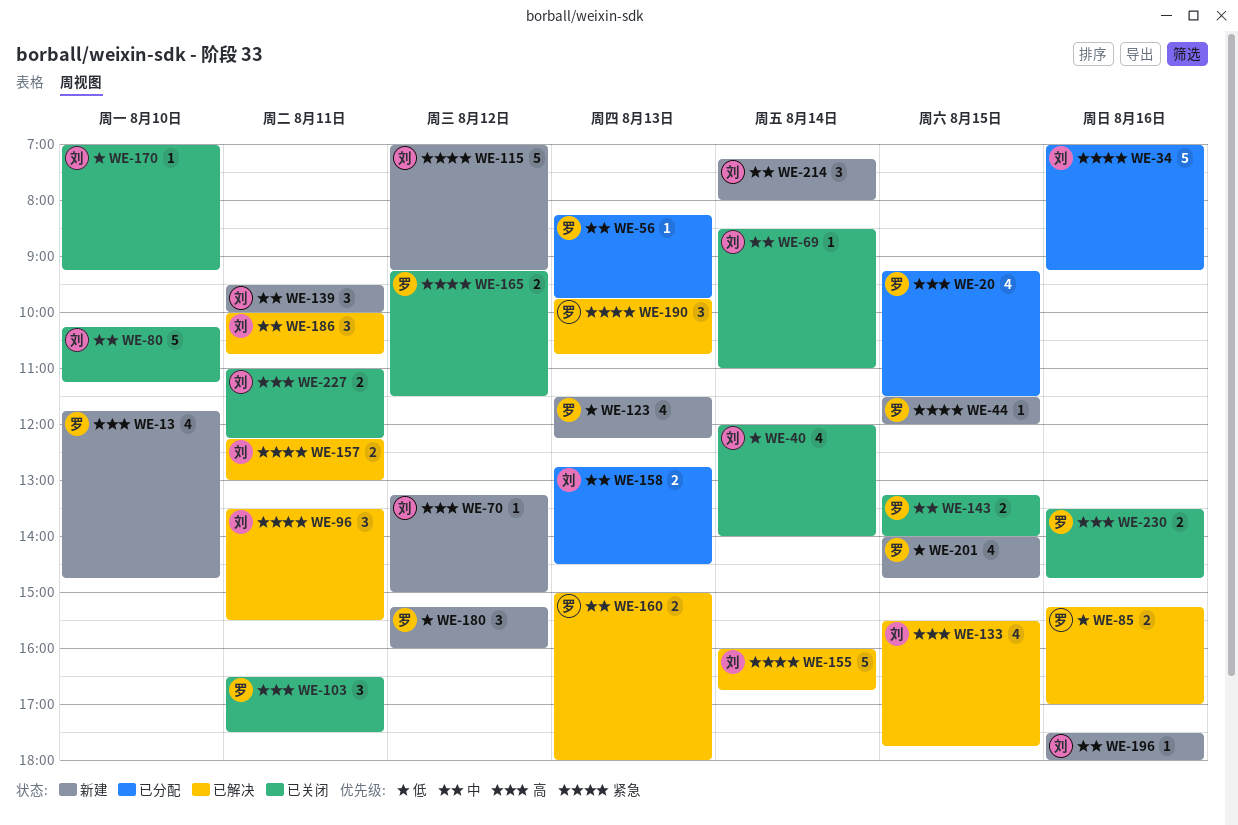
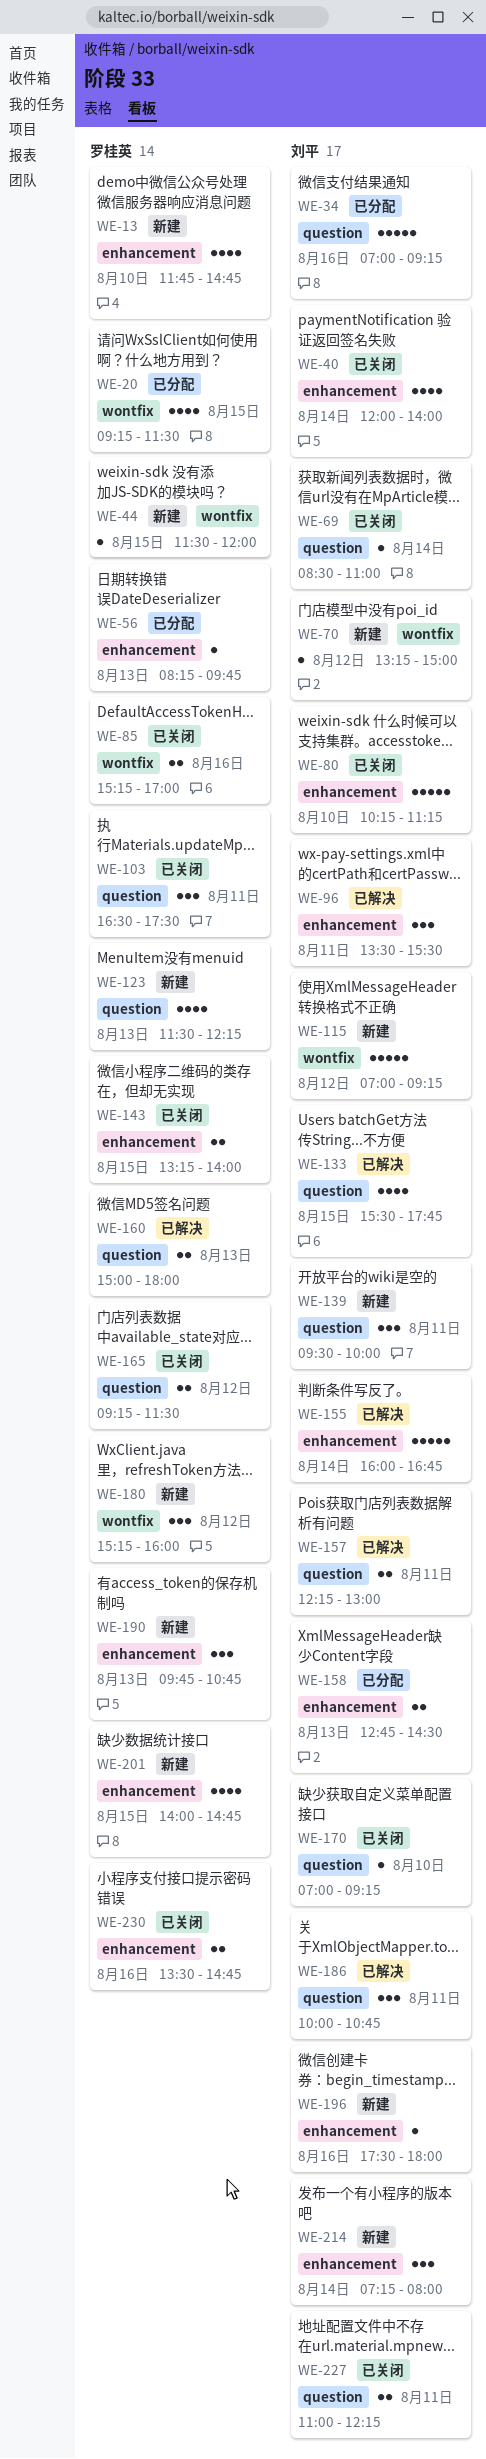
WE-85, status: 已解决 -> 已关闭
WE-190, status: 已解决 -> 新建

